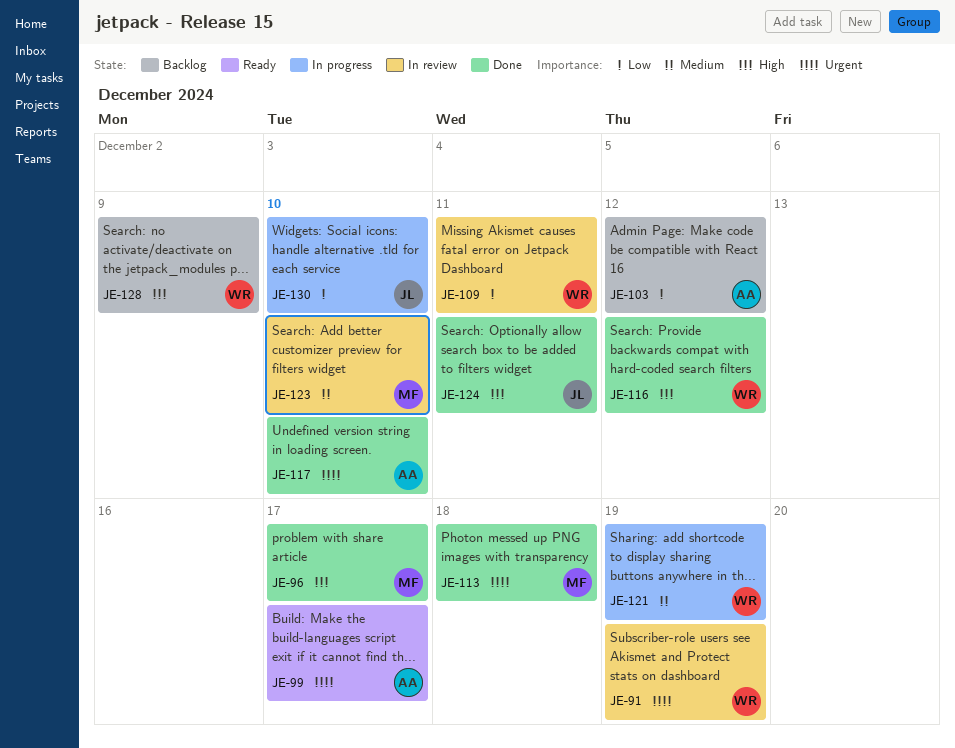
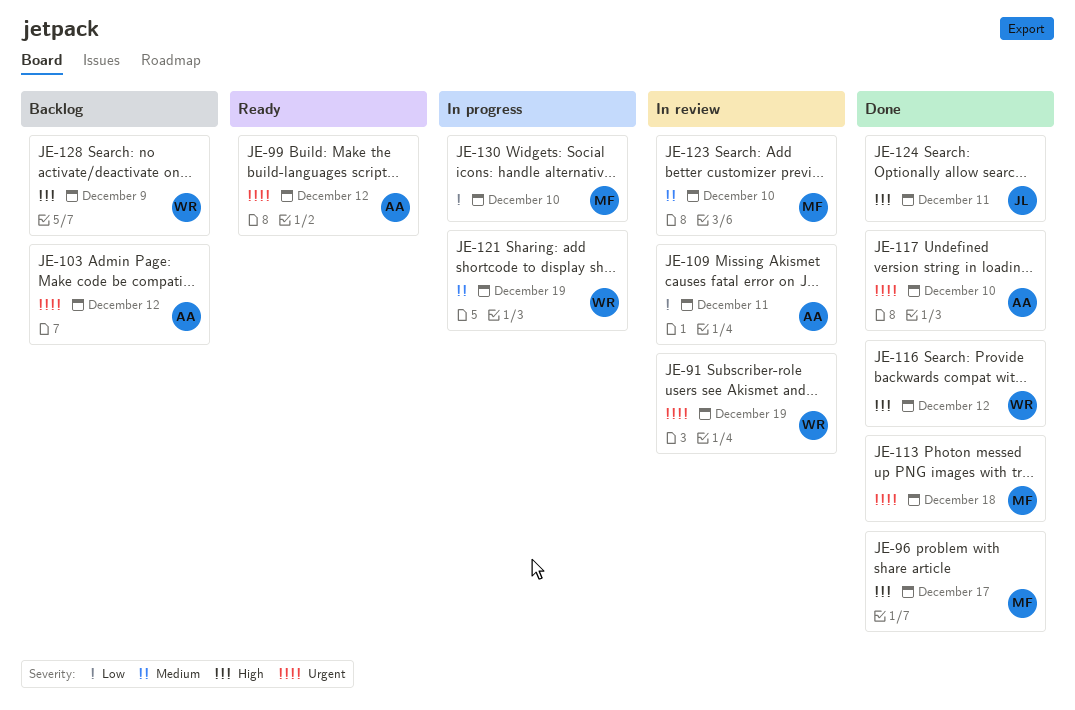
JE-99, due: Dec 17 -> Dec 12
JE-103, priority: Low -> Urgent
JE-109, owner: WR -> AA
JE-130, owner: JL -> MF

